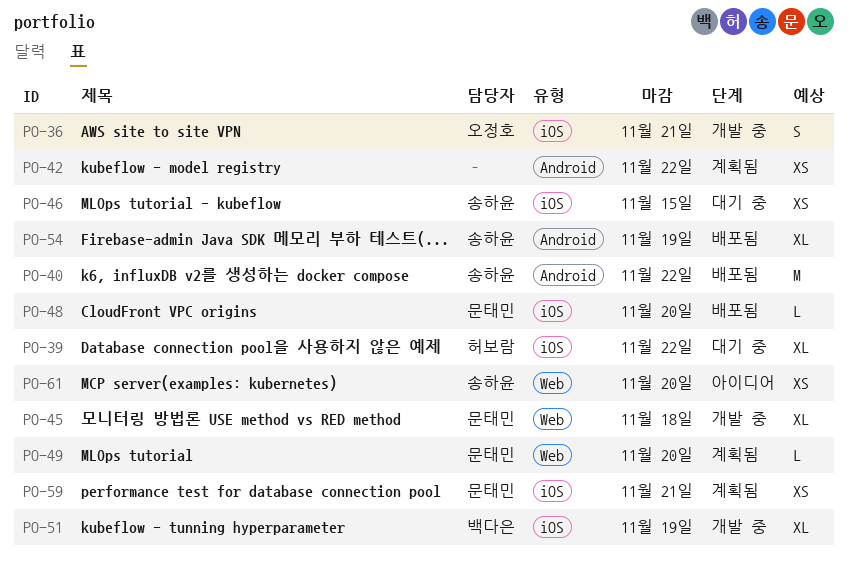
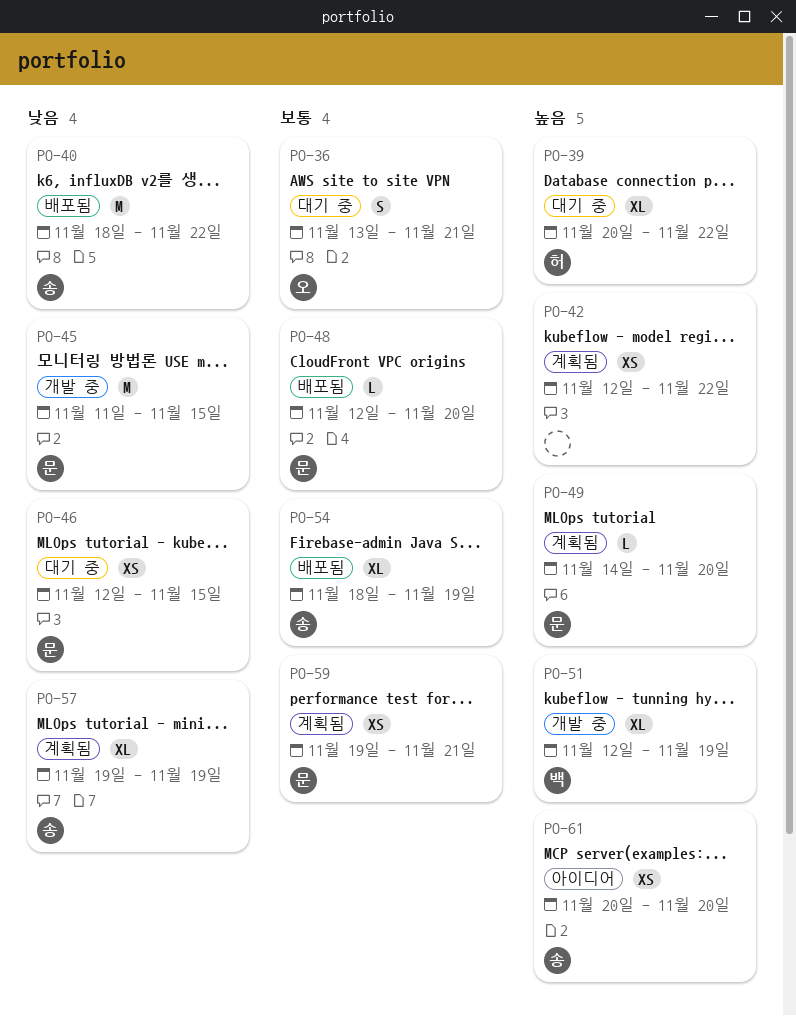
PO-36, status: 개발 중 -> 대기 중
PO-45, estimate: XL -> M
PO-45, due: Nov 18 -> Nov 15
PO-46, owner: 송하윤 -> 문태민
PO-57: none -> present

